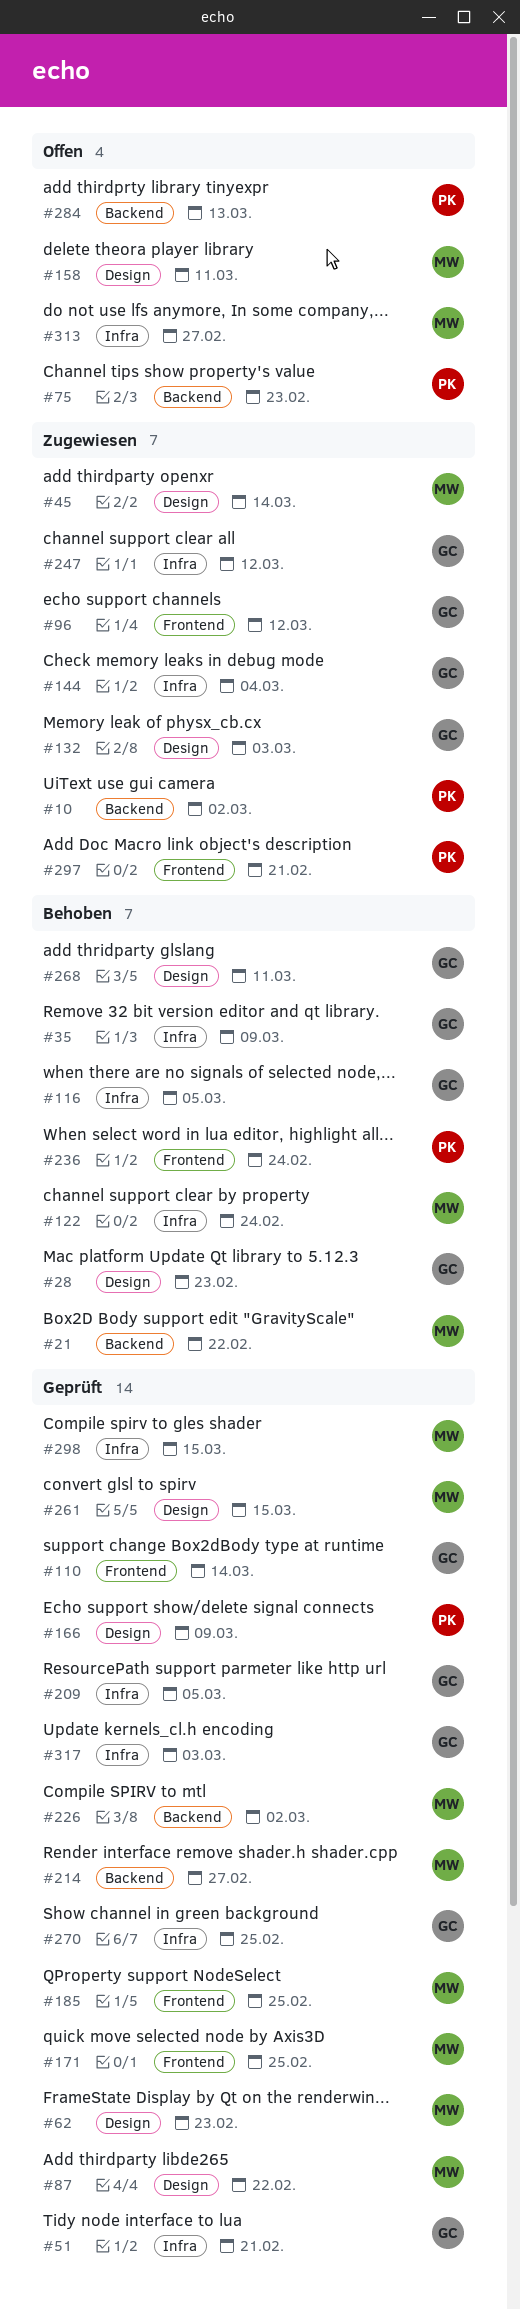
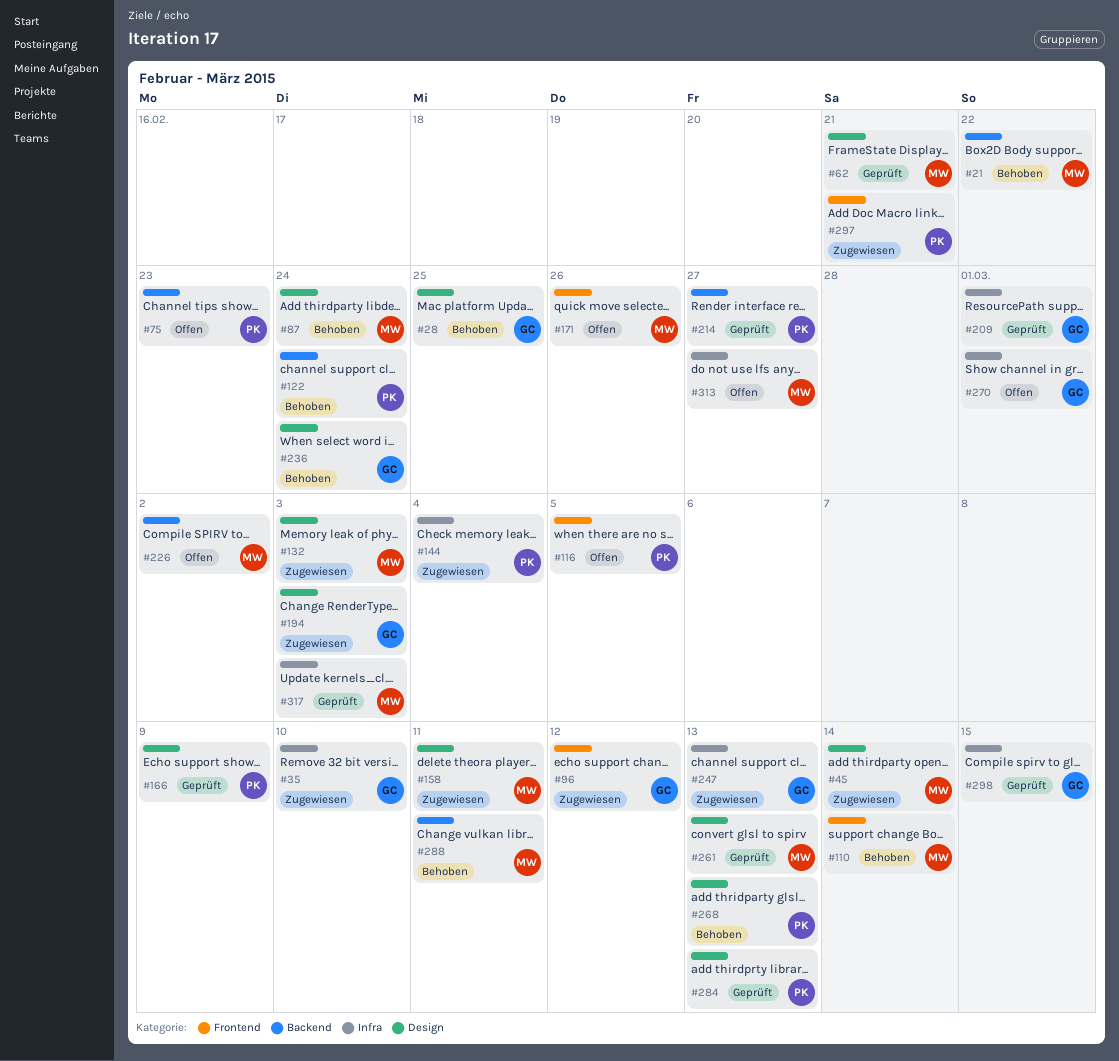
#10: present -> none
#28, due: Feb 23 -> Feb 25
#35, status: Behoben -> Zugewiesen
#35, due: Mar 9 -> Mar 10
#51: present -> none
#62, due: Feb 23 -> Feb 21
#87, status: Geprüft -> Behoben
#87, due: Feb 22 -> Feb 24
#110, status: Geprüft -> Behoben
#110, owner: GC -> MW
#116, status: Behoben -> Offen
#116, owner: GC -> PK
#116, label: Infra -> Frontend
#122, owner: MW -> PK
#122, label: Infra -> Backend
#132, owner: GC -> MW
#144, owner: GC -> PK
#158, status: Offen -> Zugewiesen
#171, status: Geprüft -> Offen
#171, due: Feb 25 -> Feb 26
#185: present -> none
#194: none -> present
#209, due: Mar 5 -> Mar 1
#214, owner: MW -> PK
#226, status: Geprüft -> Offen
#236, owner: PK -> GC
#236, label: Frontend -> Design
#247, due: Mar 12 -> Mar 13
#261, due: Mar 15 -> Mar 13
#268, owner: GC -> PK
#268, due: Mar 11 -> Mar 13
#270, status: Geprüft -> Offen
#270, due: Feb 25 -> Mar 1
#284, status: Offen -> Geprüft
#284, label: Backend -> Design
#288: none -> present
#298, owner: MW -> GC
#317, owner: GC -> MW

